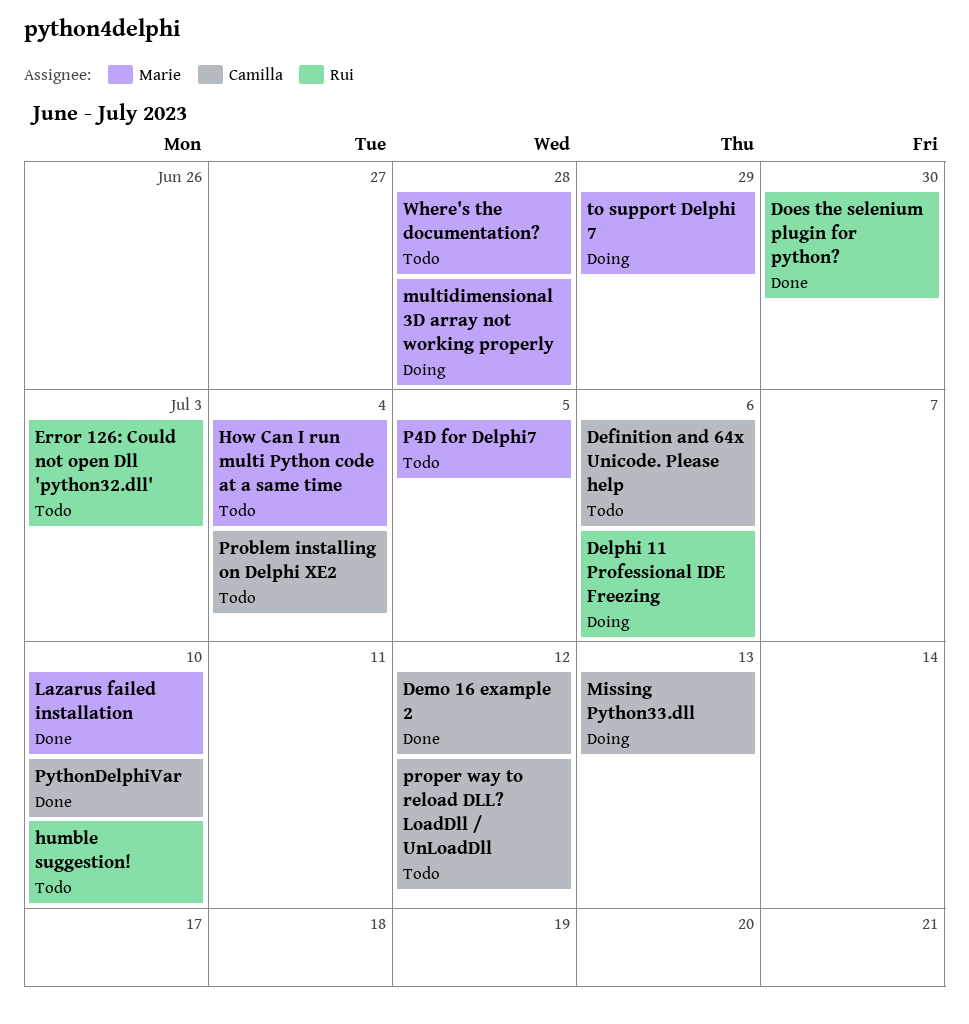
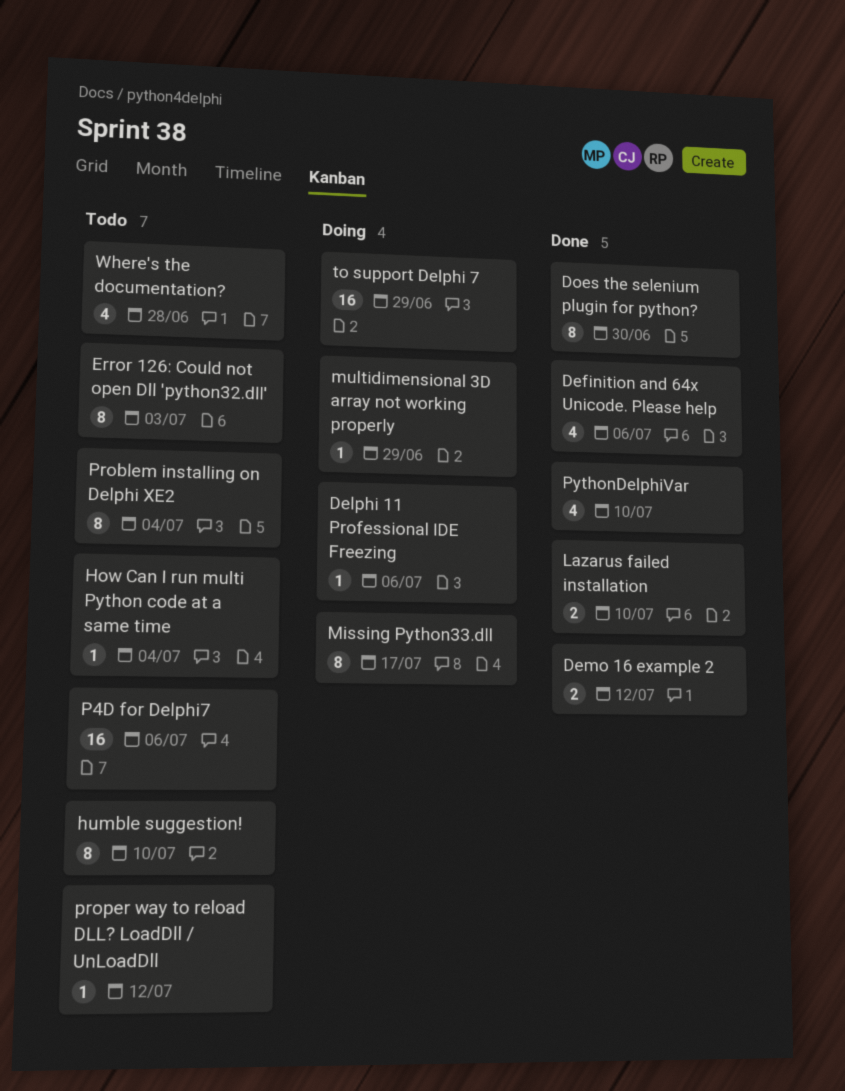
Definition and 64x Unicode. Please help, status: Todo -> Done
Missing Python33.dll, due: Jul 13 -> Jul 17
multidimensional 3D array not working properly, due: Jun 28 -> Jun 29
P4D for Delphi7, due: Jul 5 -> Jul 6

